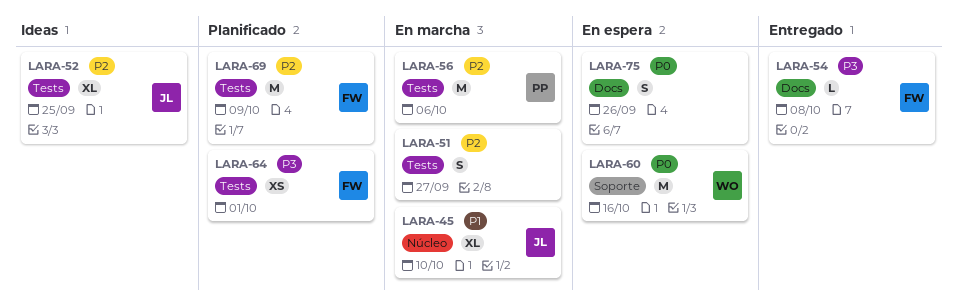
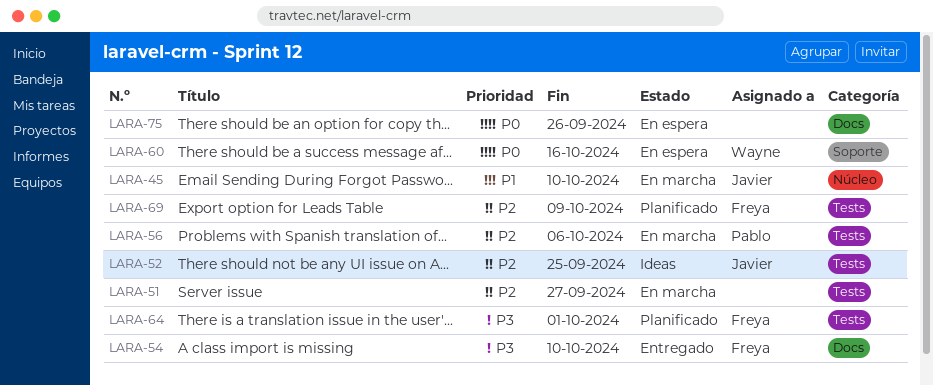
LARA-54, due: Oct 8 -> Oct 10

